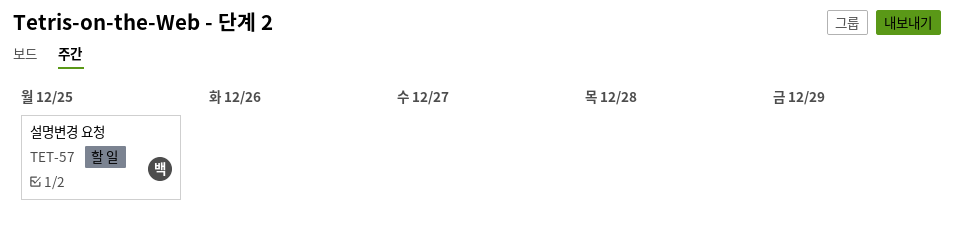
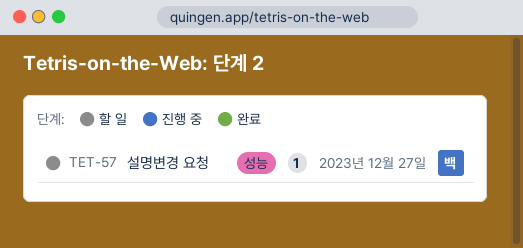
TET-57, due: Dec 25 -> Dec 27

